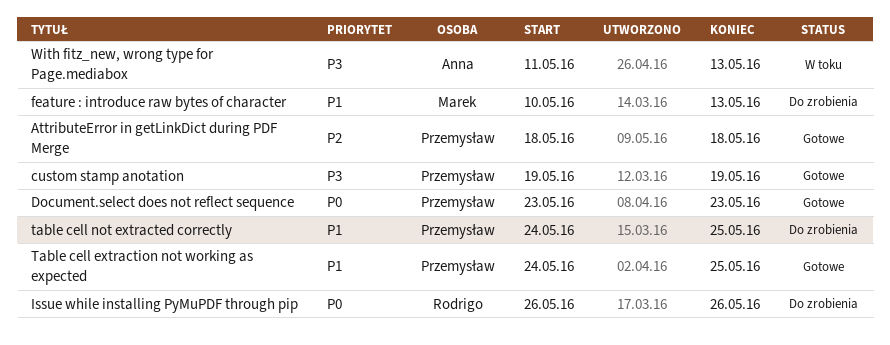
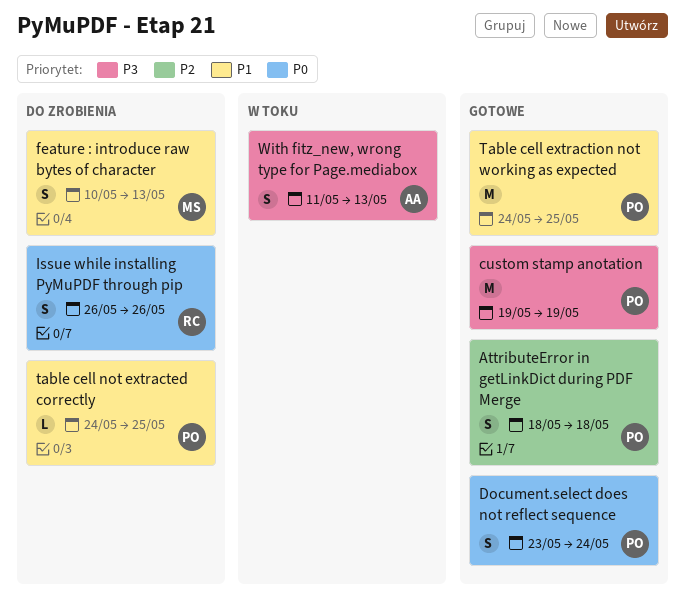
Document.select does not reflect sequence, due: May 23 -> May 24

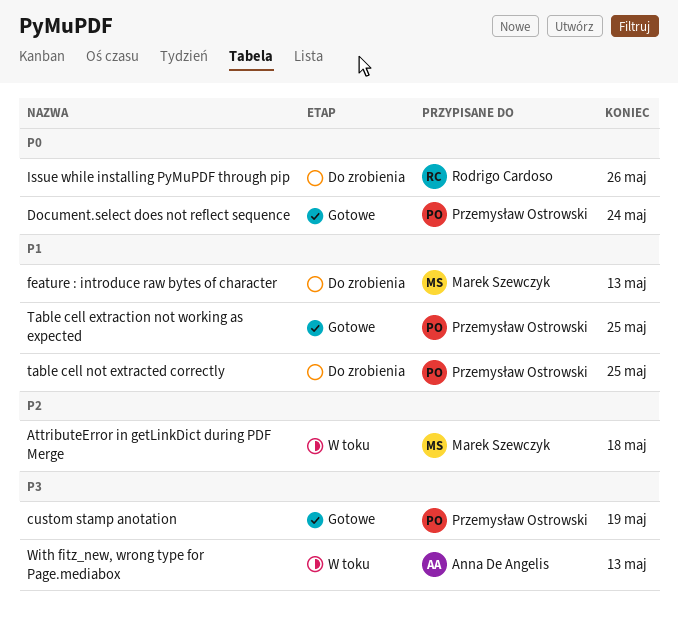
AttributeError in getLinkDict during PDF Merge, status: Gotowe -> W toku
AttributeError in getLinkDict during PDF Merge, owner: Przemysław Ostrowski -> Marek Szewczyk

